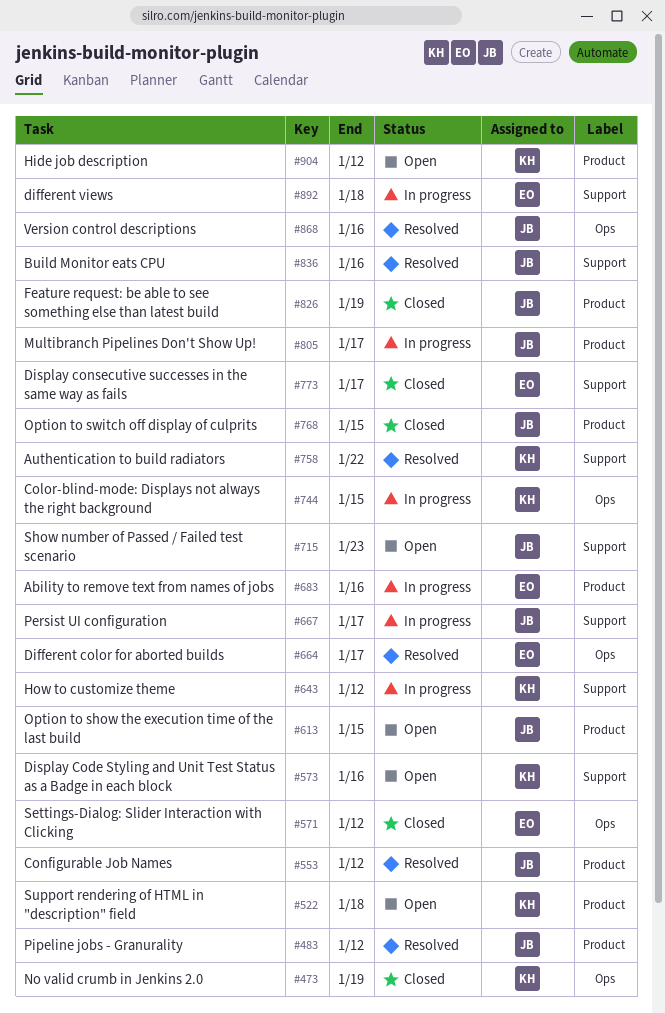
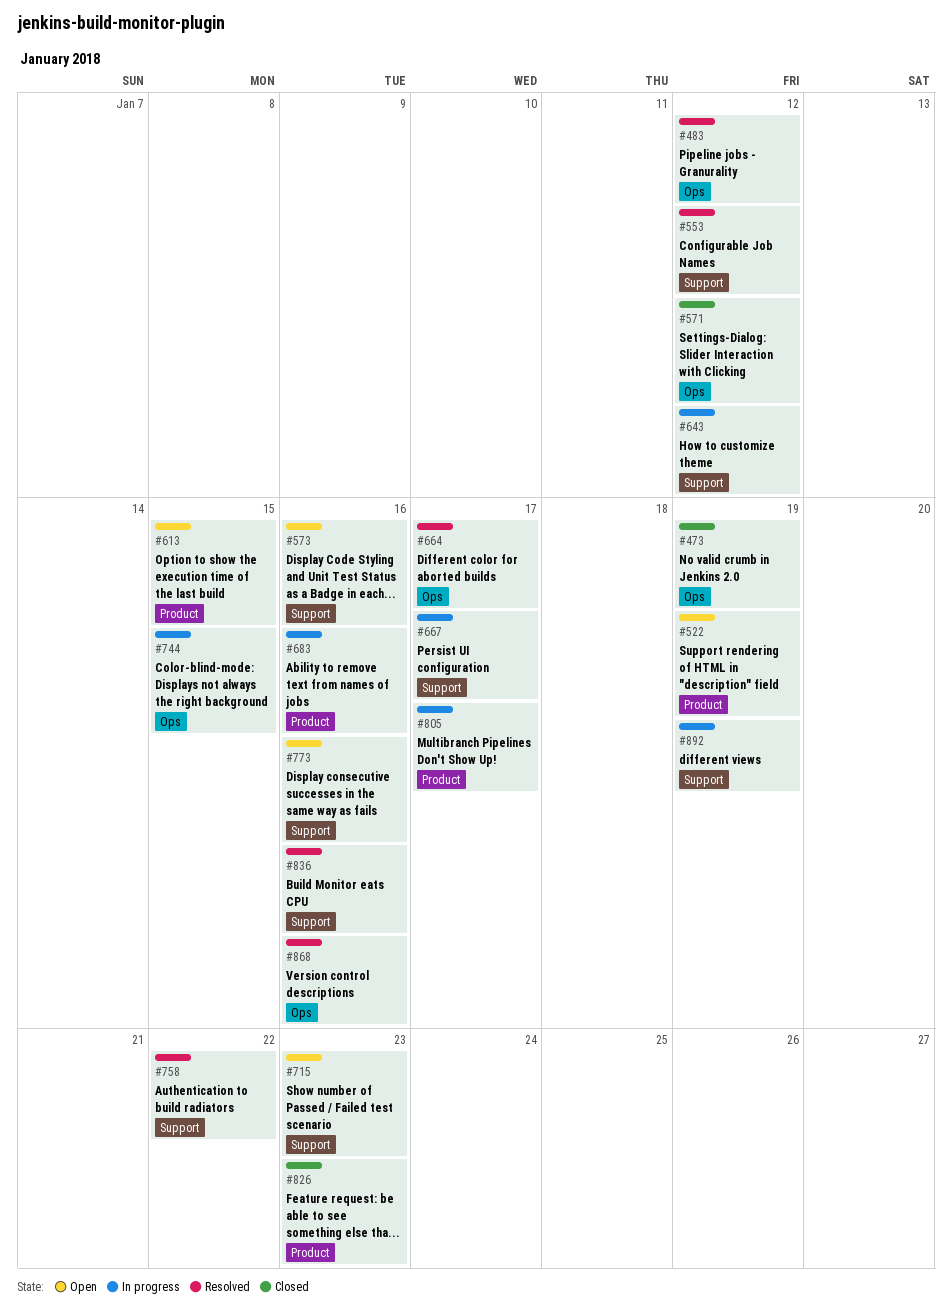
#483, label: Product -> Ops
#522, due: Jan 18 -> Jan 19
#553, label: Product -> Support
#768: present -> none
#773, status: Closed -> Open
#773, due: Jan 17 -> Jan 16
#826, due: Jan 19 -> Jan 23
#892, due: Jan 18 -> Jan 19
#904: present -> none

